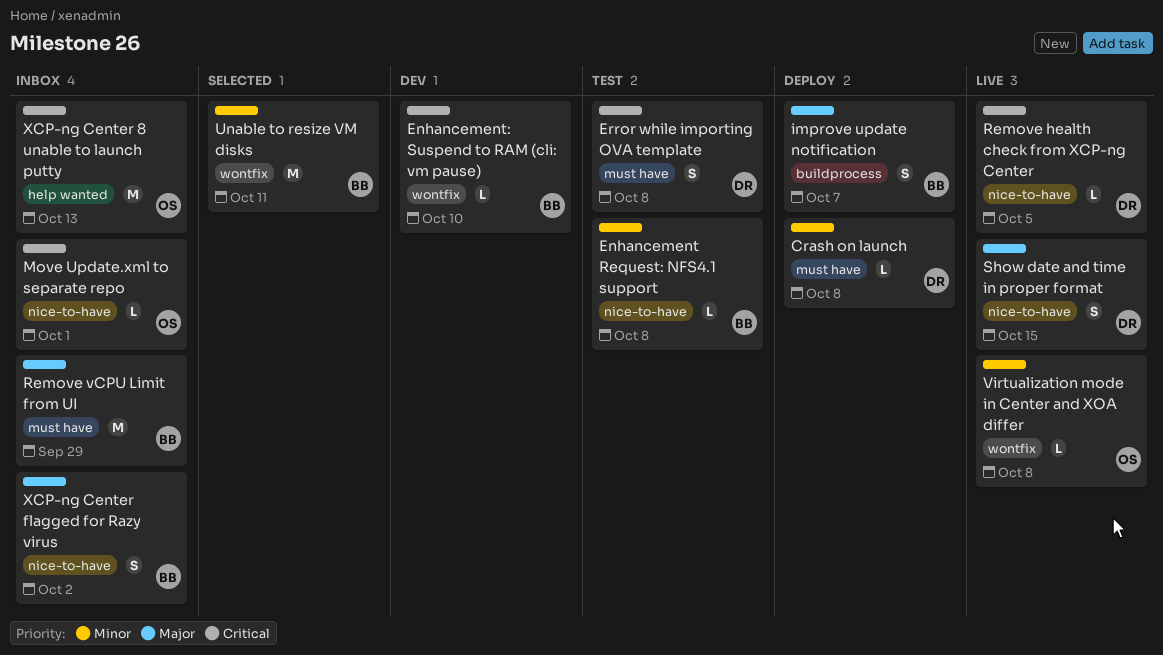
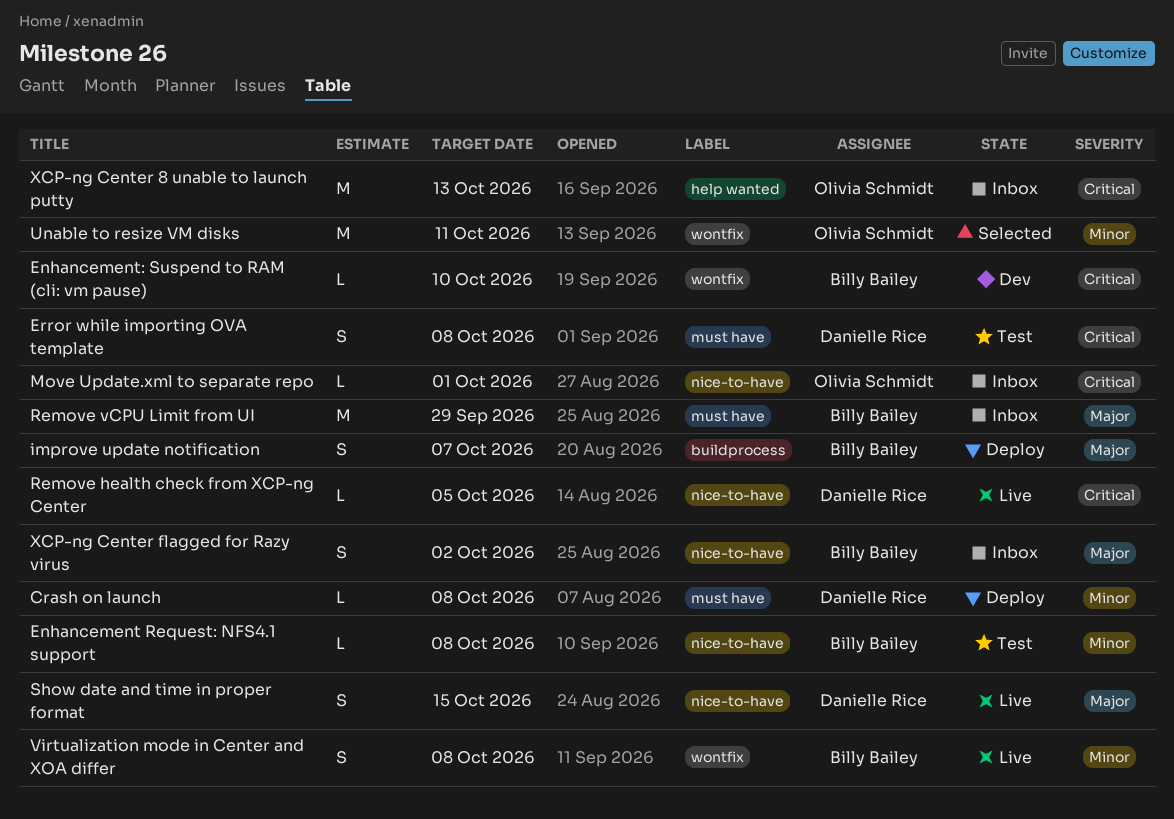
Unable to resize VM disks, owner: Billy Bailey -> Olivia Schmidt
Virtualization mode in Center and XOA differ, owner: Olivia Schmidt -> Billy Bailey
Virtualization mode in Center and XOA differ, estimate: L -> S

